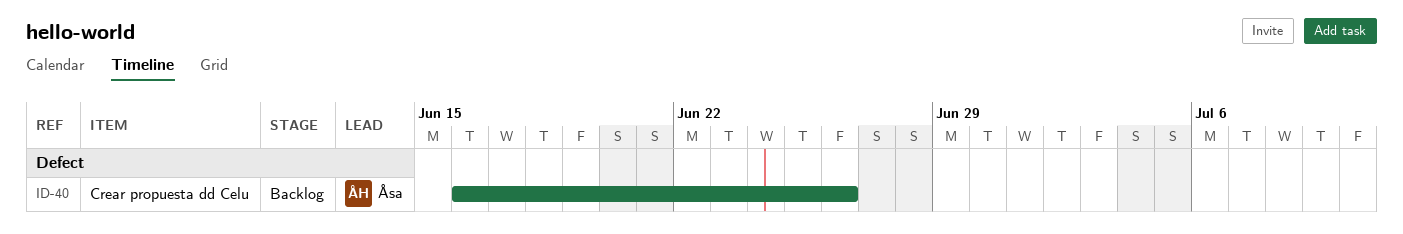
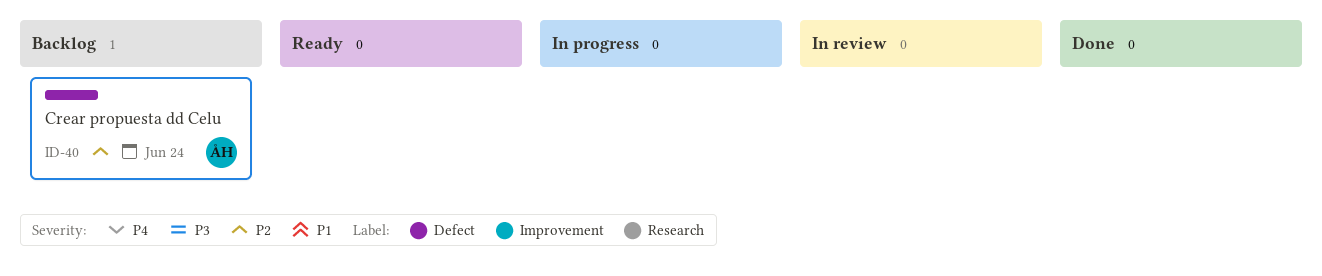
ID-40, due: Jun 26 -> Jun 24

